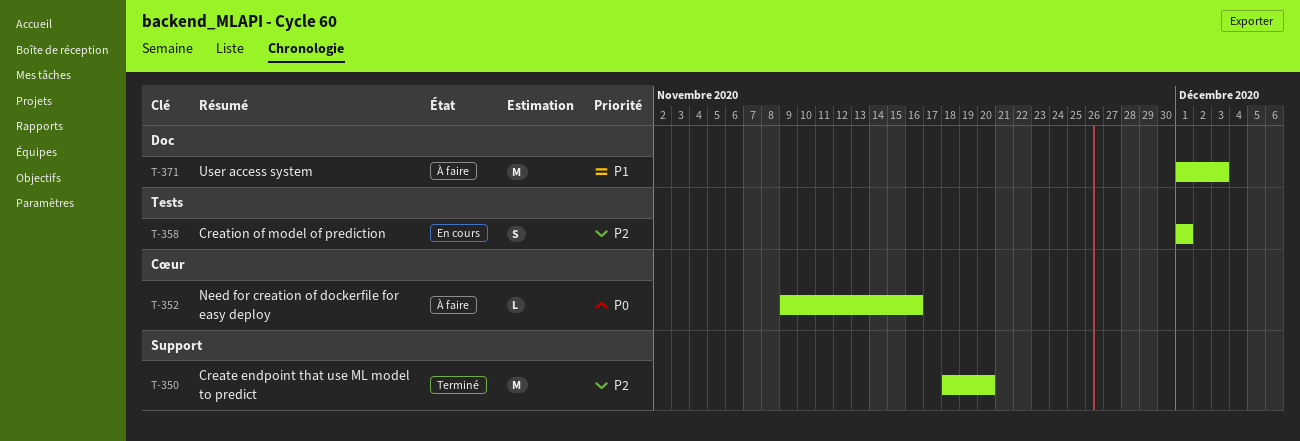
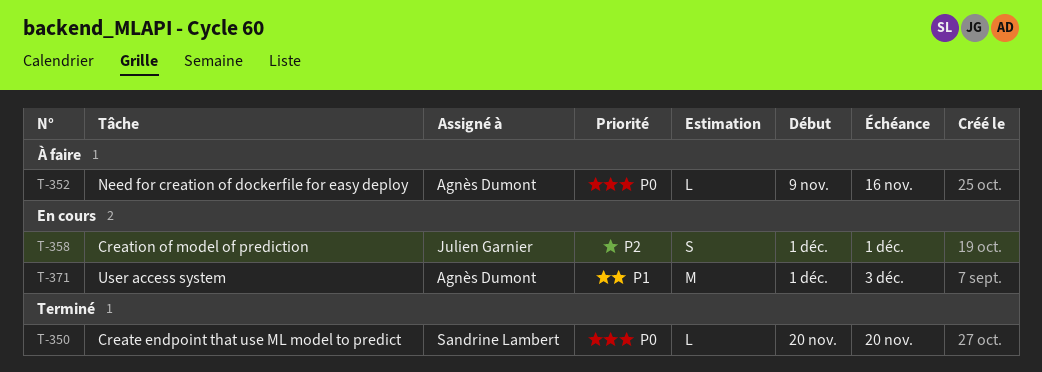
T-350, priority: P2 -> P0
T-350, estimate: M -> L
T-350, start: Nov 18 -> Nov 20
T-371, status: À faire -> En cours

